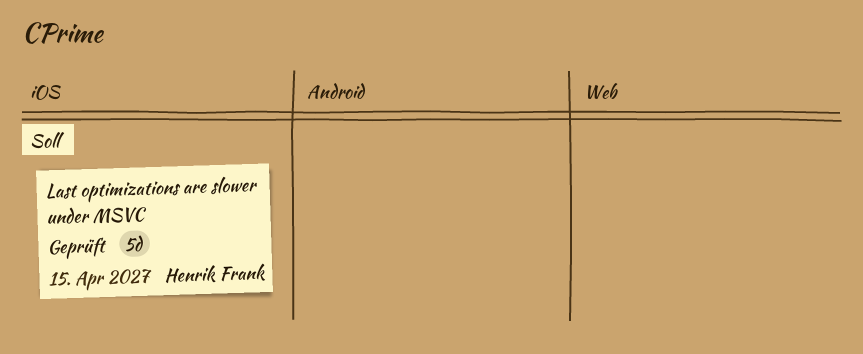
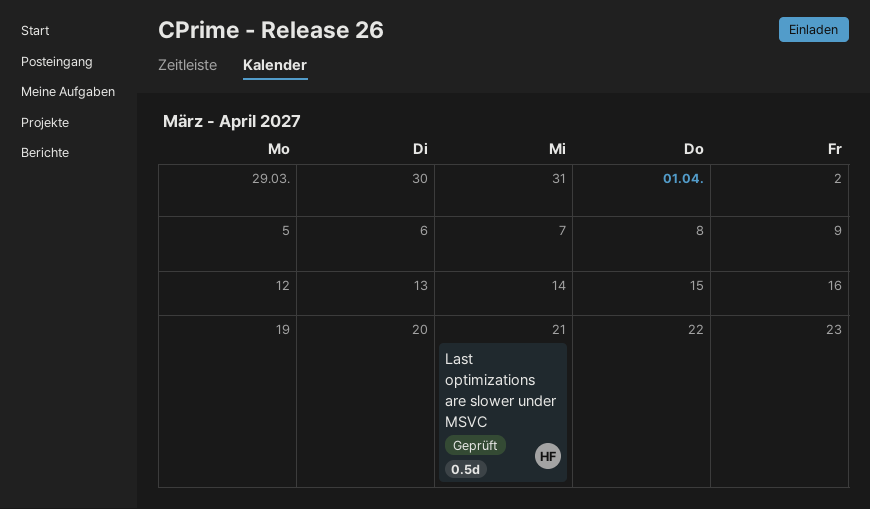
Last optimizations are slower under MSVC, estimate: 5d -> 0.5d
Last optimizations are slower under MSVC, due: Apr 15 -> Apr 21

